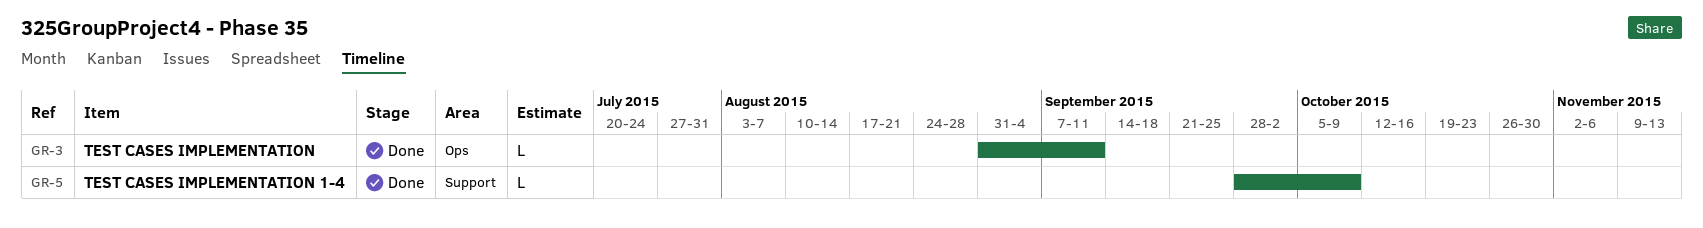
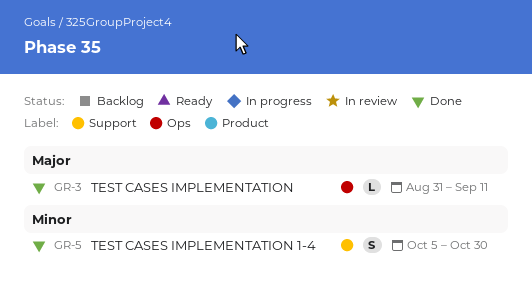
GR-5, estimate: L -> S
GR-5, start: Sep 28 -> Oct 5
GR-5, due: Oct 9 -> Oct 30

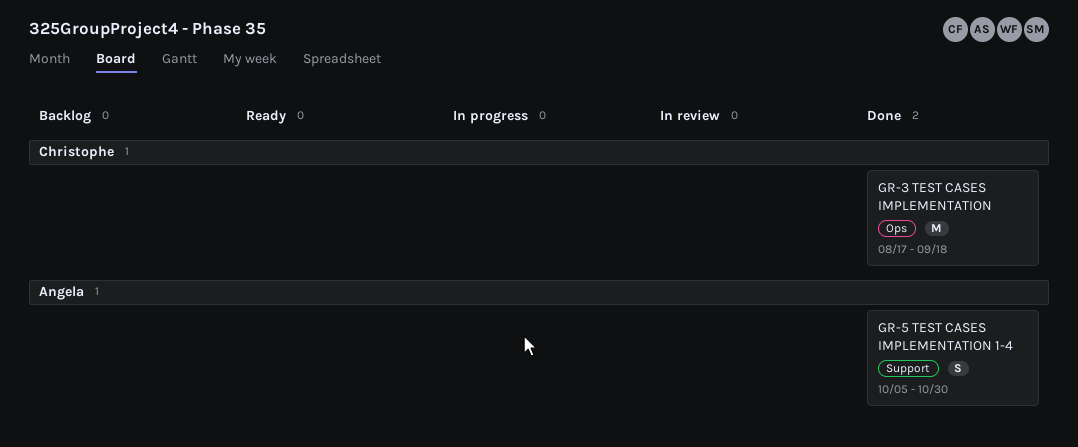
GR-3, estimate: L -> M
GR-3, start: Aug 31 -> Aug 17
GR-3, due: Sep 11 -> Sep 18

